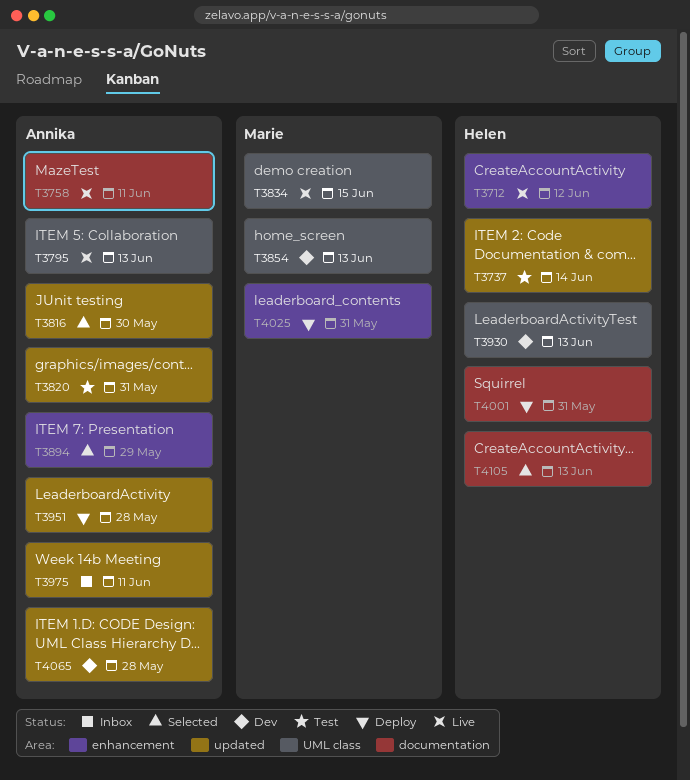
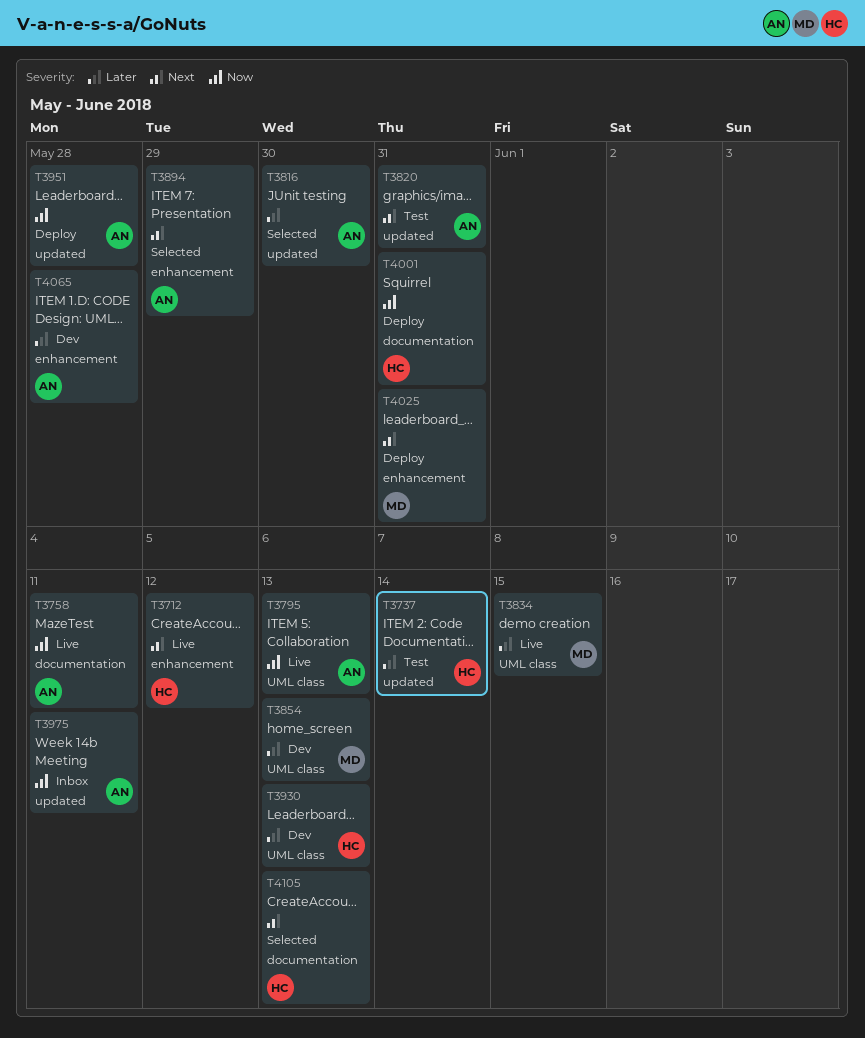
T4065, label: updated -> enhancement

